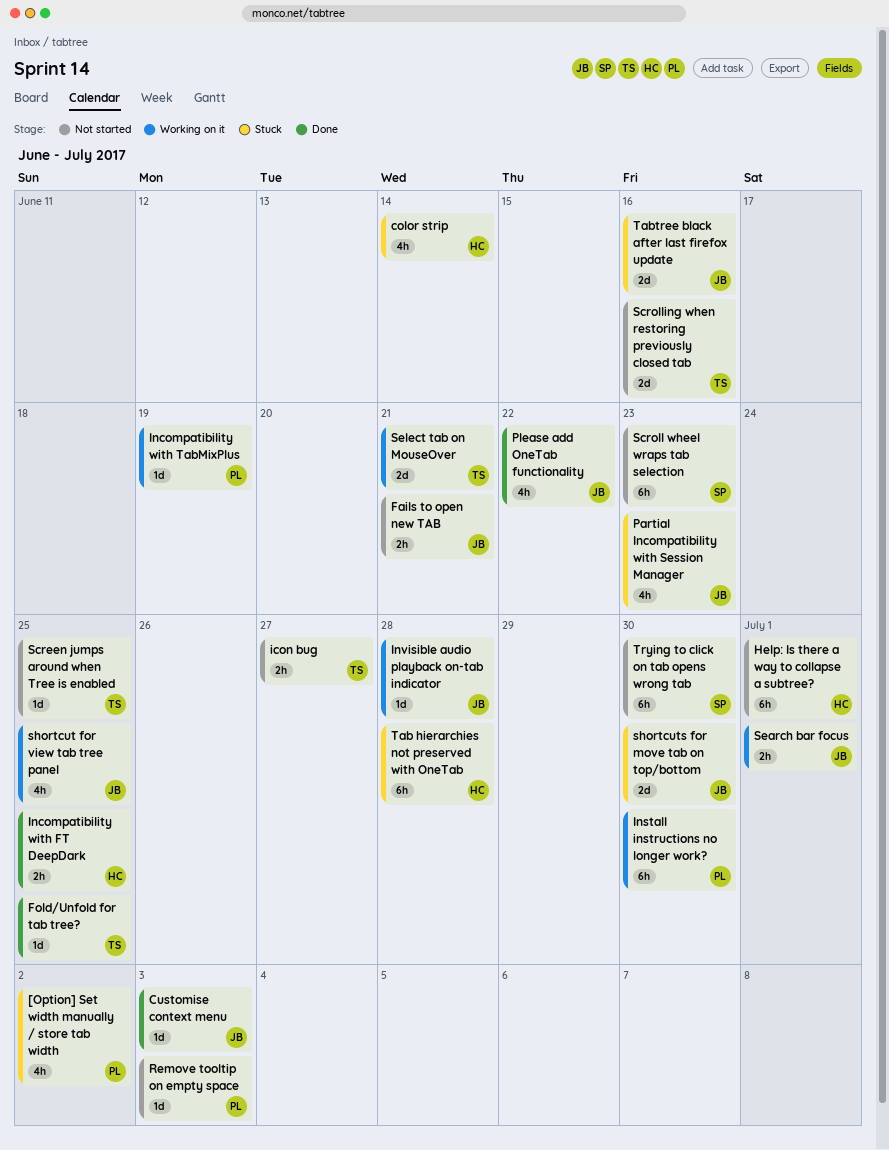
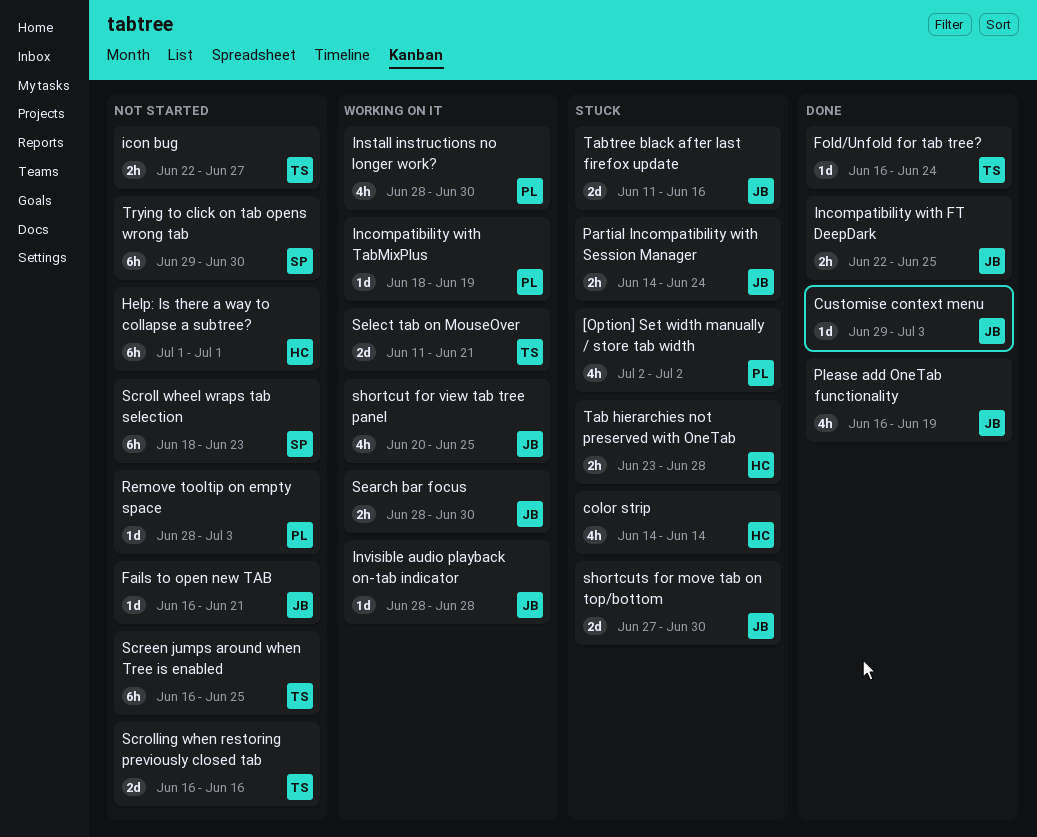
Fails to open new TAB, estimate: 2h -> 1d
Fold/Unfold for tab tree?, due: Jun 25 -> Jun 24
Incompatibility with FT DeepDark, owner: HC -> JB
Install instructions no longer work?, estimate: 6h -> 4h
Partial Incompatibility with Session Manager, estimate: 4h -> 2h
Partial Incompatibility with Session Manager, due: Jun 23 -> Jun 24
Please add OneTab functionality, due: Jun 22 -> Jun 19
Screen jumps around when Tree is enabled, estimate: 1d -> 6h
Search bar focus, due: Jul 1 -> Jun 30
Tab hierarchies not preserved with OneTab, estimate: 6h -> 2h

